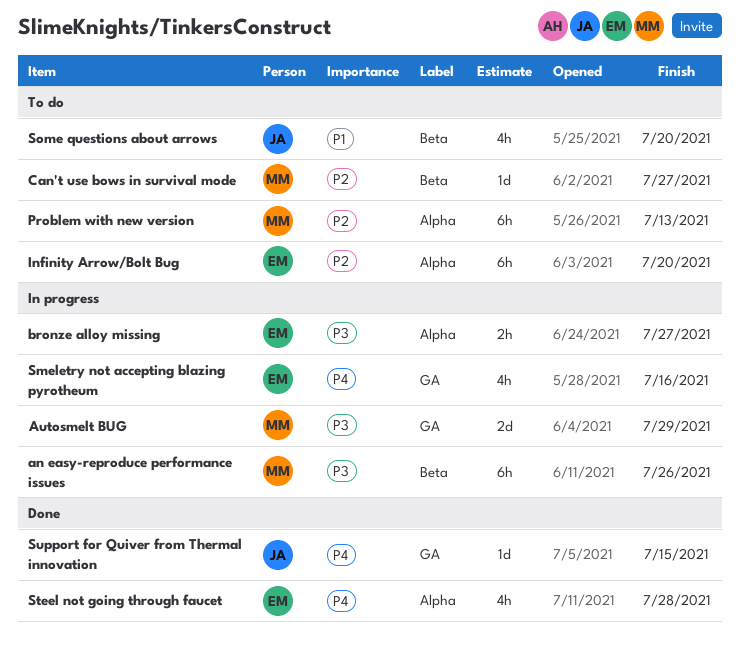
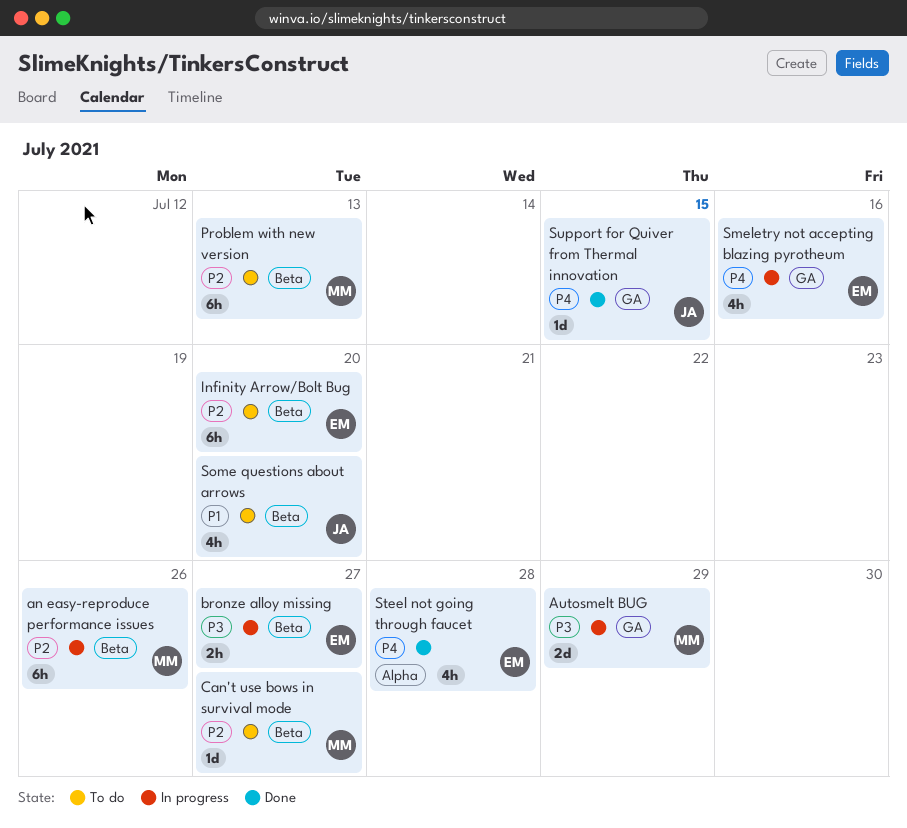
an easy-reproduce performance issues, priority: P3 -> P2
bronze alloy missing, label: Alpha -> Beta
Infinity Arrow/Bolt Bug, label: Alpha -> Beta
Problem with new version, label: Alpha -> Beta

